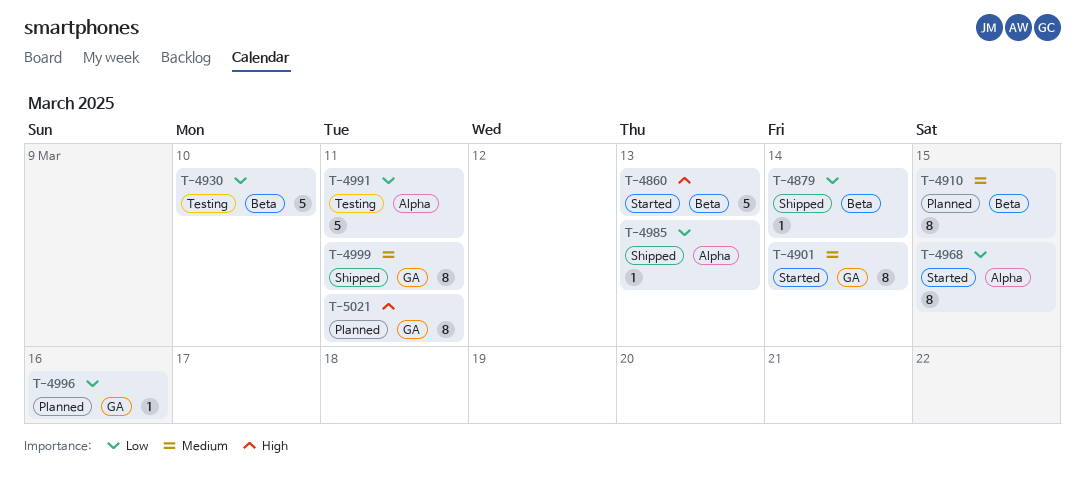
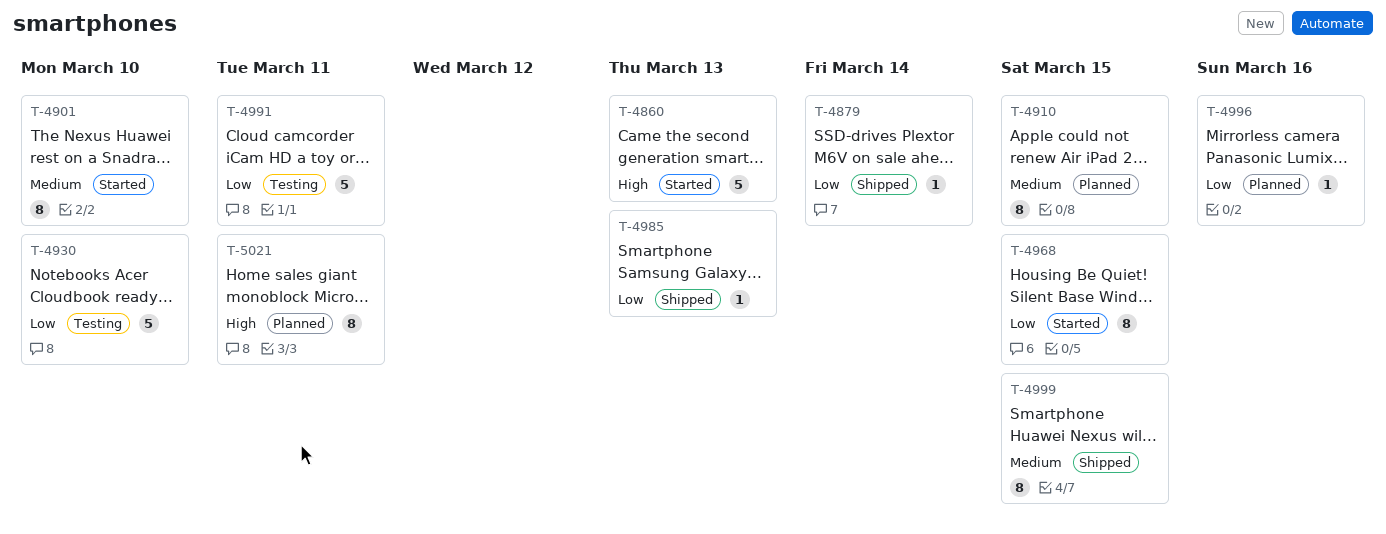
T-4901, due: Mar 14 -> Mar 10
T-4999, due: Mar 11 -> Mar 15

